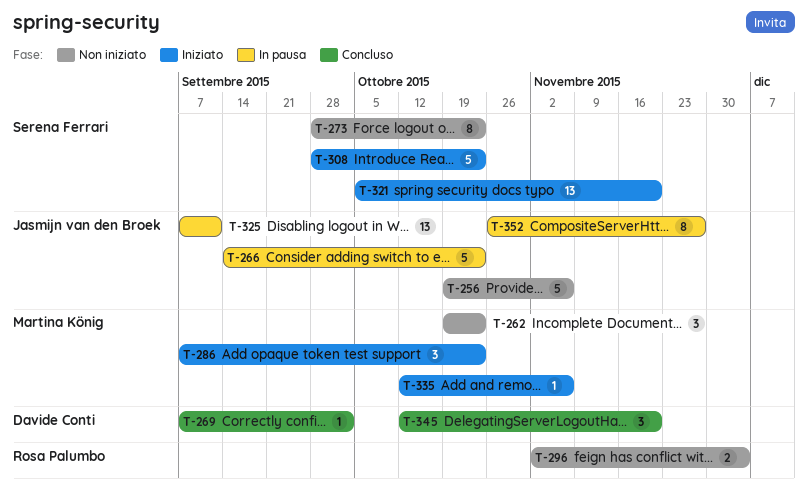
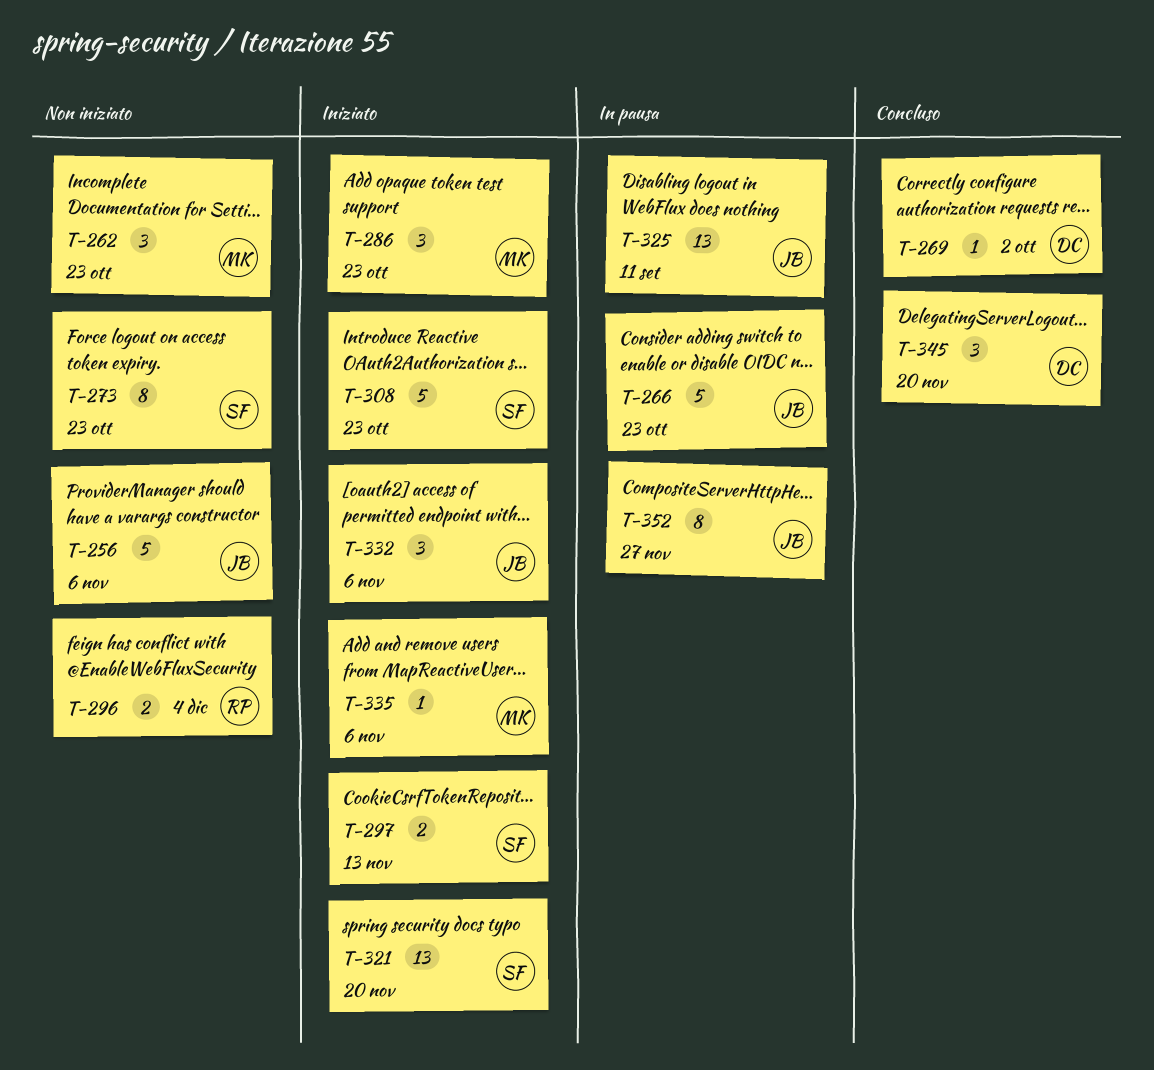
T-297: none -> present
T-332: none -> present

